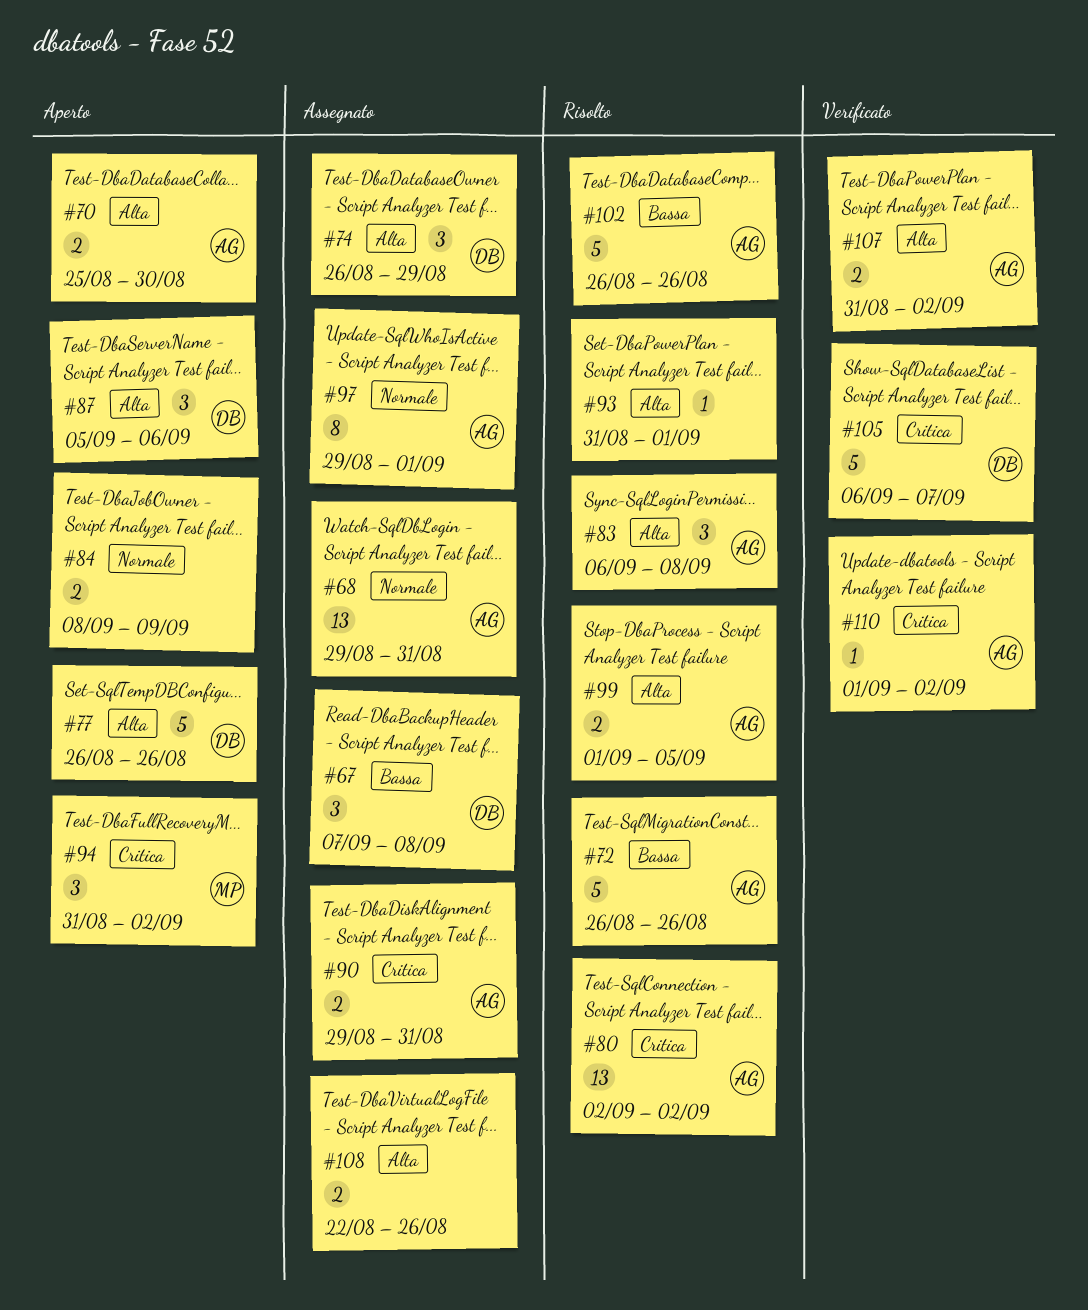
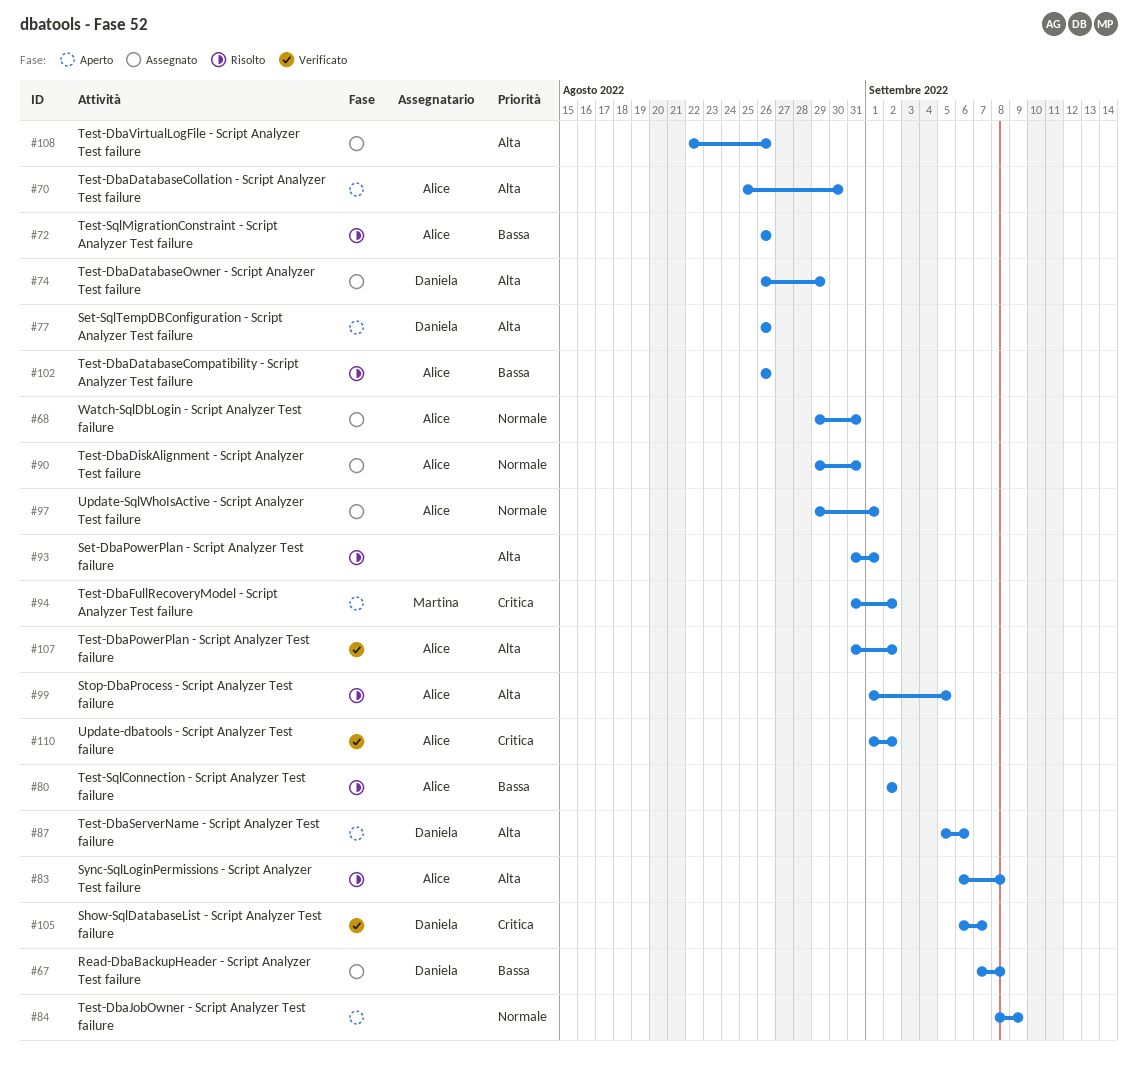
#80, priority: Critica -> Bassa
#90, priority: Critica -> Normale

